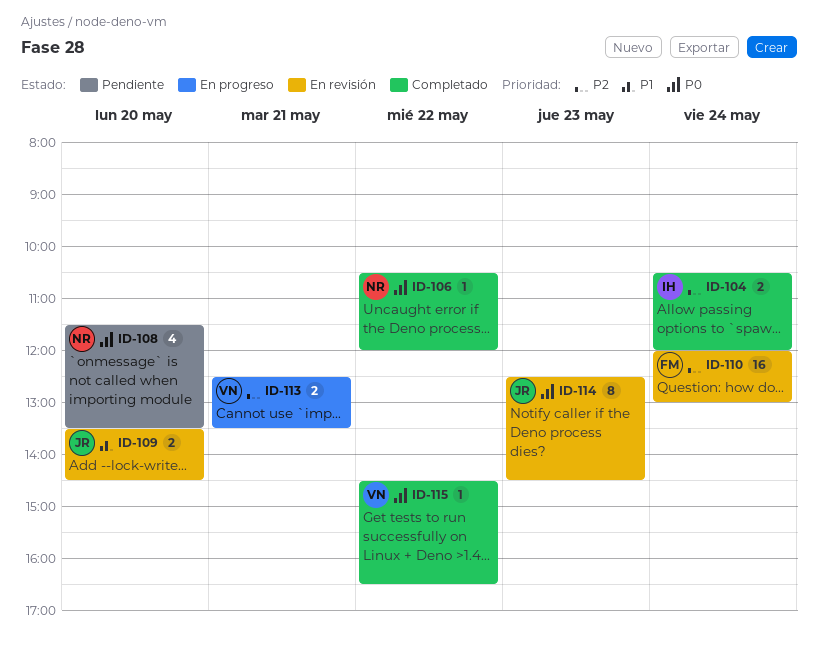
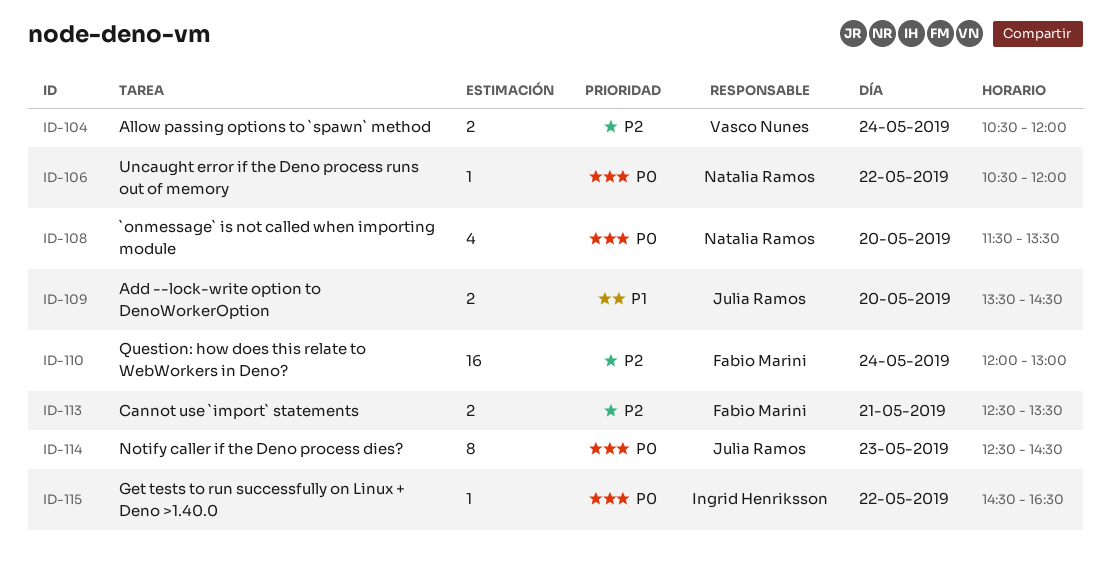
ID-104, owner: Ingrid Henriksson -> Vasco Nunes
ID-113, owner: Vasco Nunes -> Fabio Marini
ID-115, owner: Vasco Nunes -> Ingrid Henriksson

